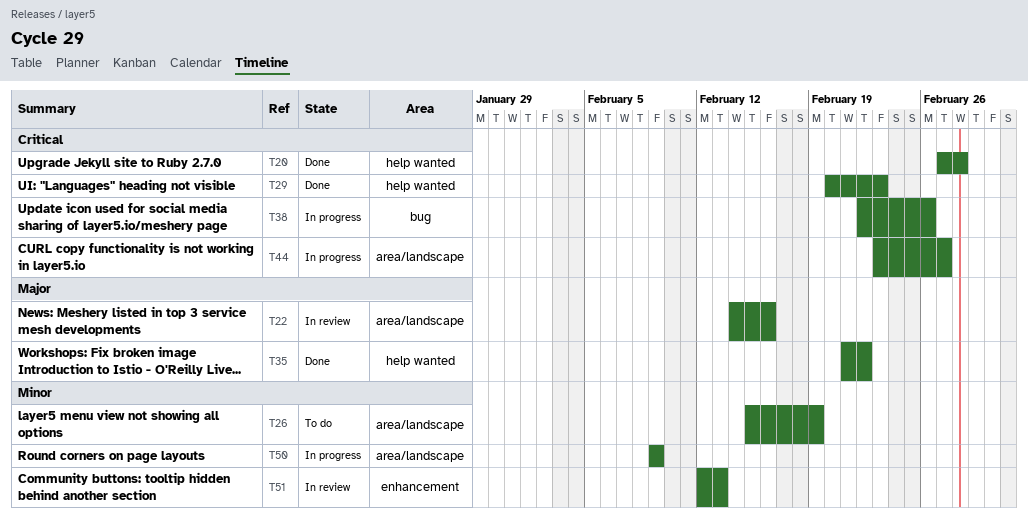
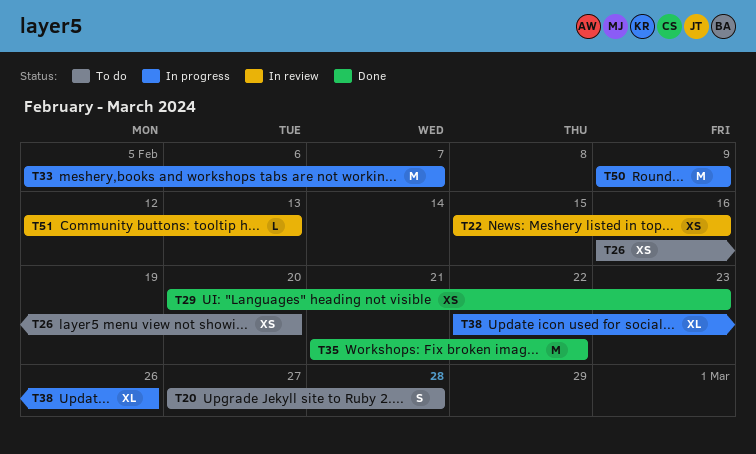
T20, status: Done -> To do
T22, start: Feb 14 -> Feb 15
T26, start: Feb 15 -> Feb 16
T26, due: Feb 19 -> Feb 20
T33: none -> present
T44: present -> none

